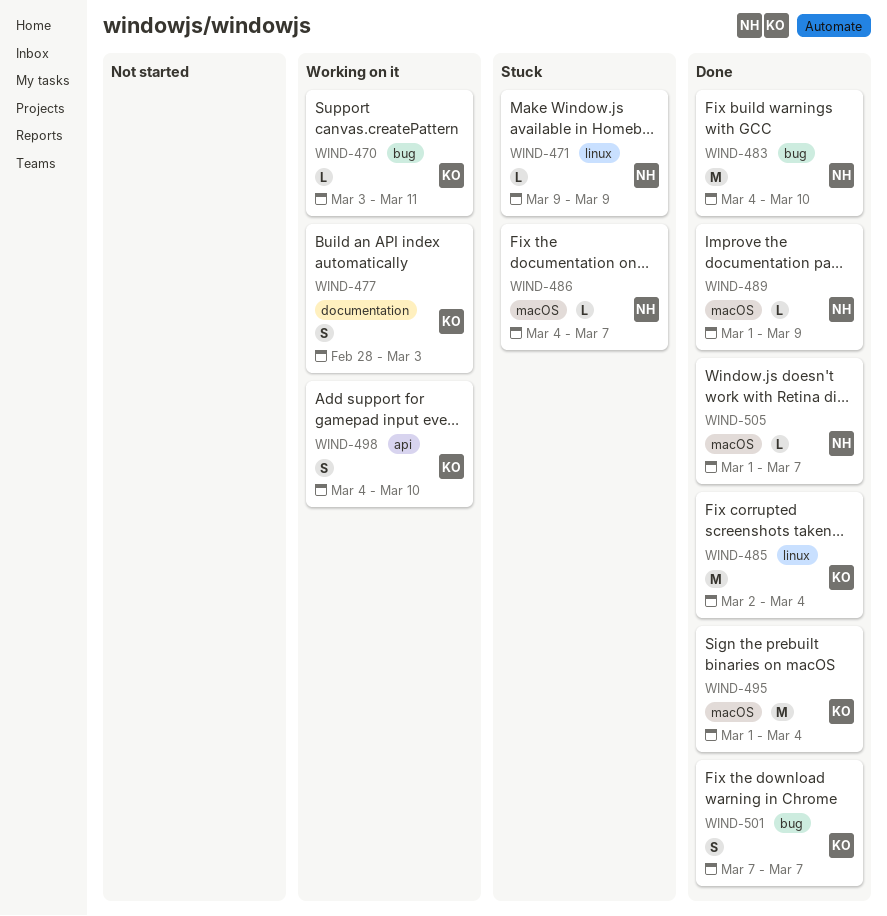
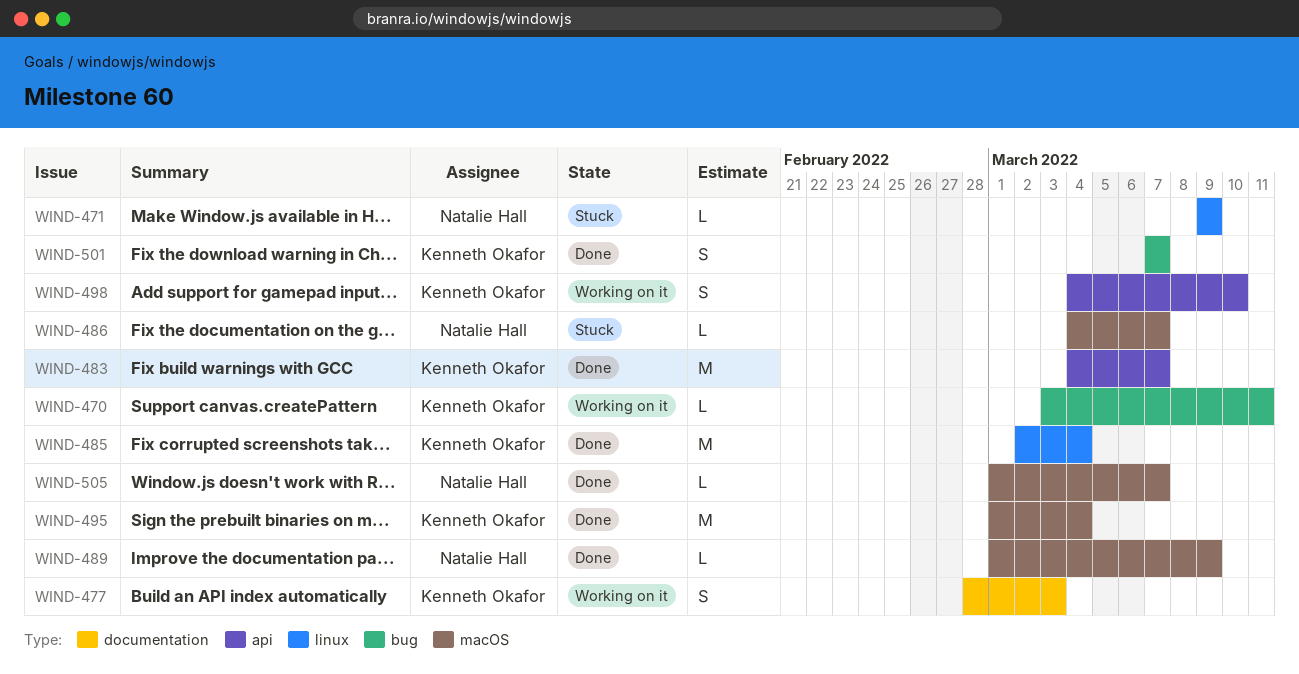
WIND-483, owner: Natalie Hall -> Kenneth Okafor
WIND-483, label: bug -> api
WIND-483, due: Mar 10 -> Mar 7

